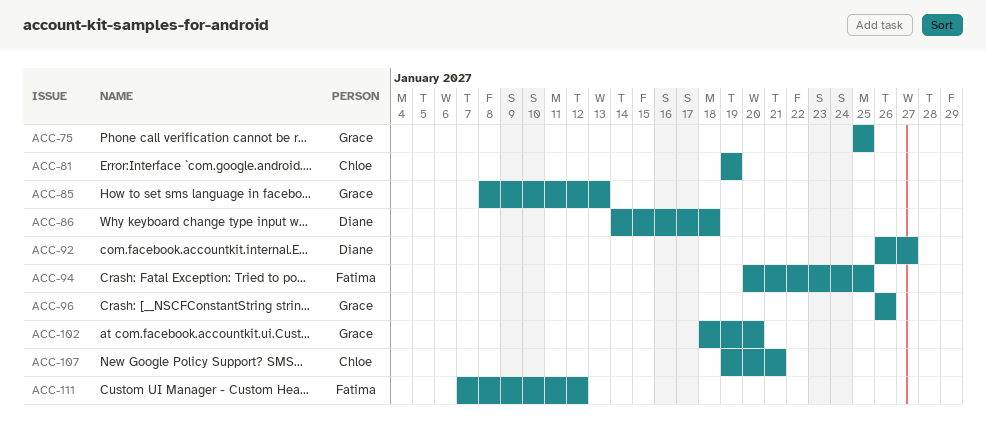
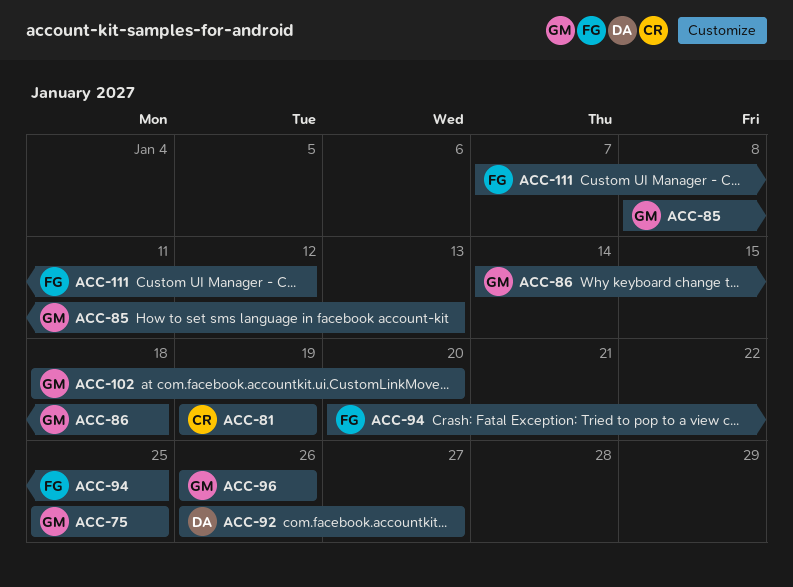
ACC-86, owner: Diane -> Grace
ACC-107: present -> none

